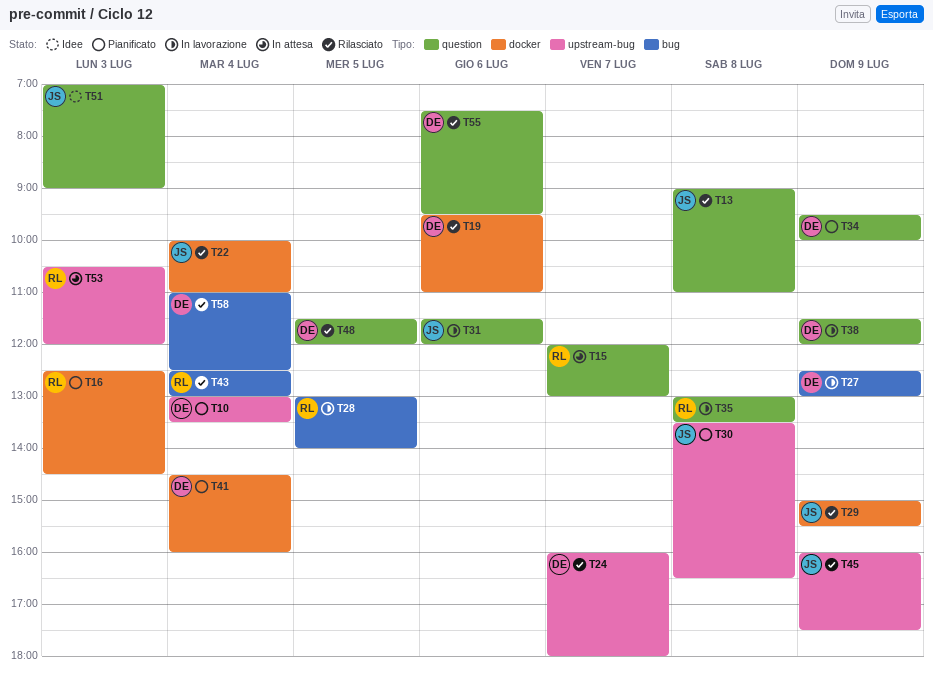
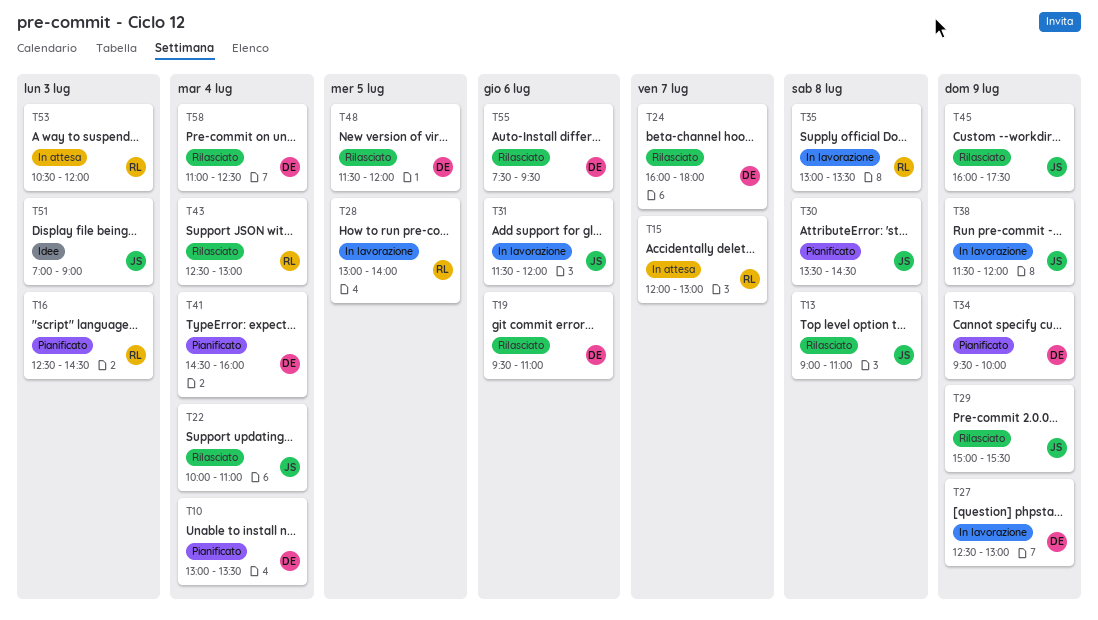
T30, ends: 16:30 -> 14:30
T38, owner: DE -> JS

